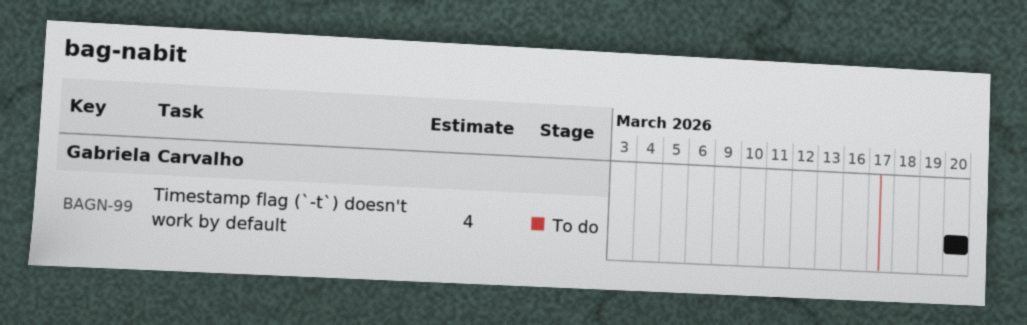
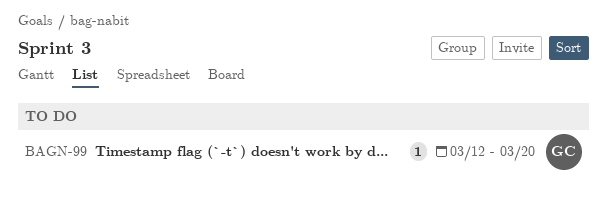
BAGN-99, estimate: 4 -> 1
BAGN-99, start: Mar 20 -> Mar 12

